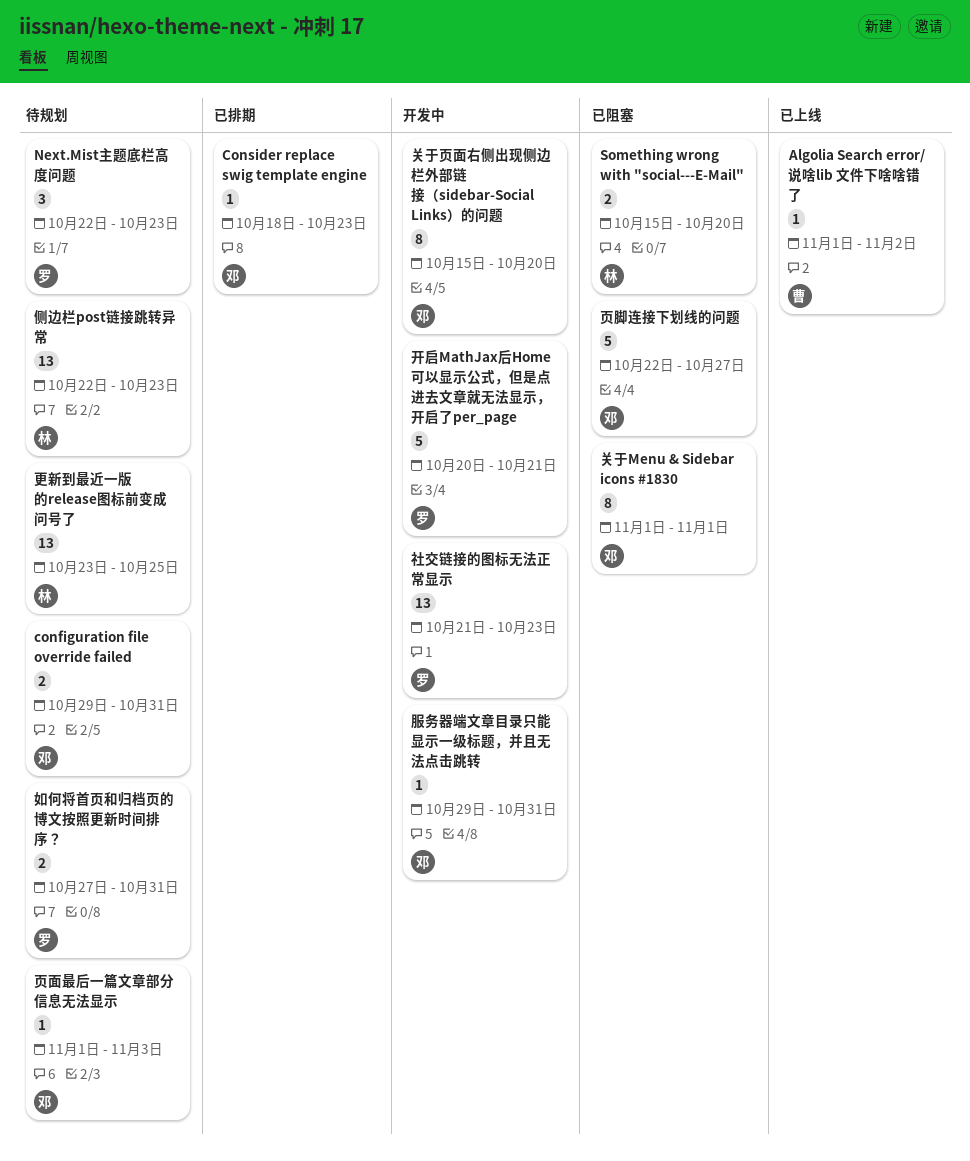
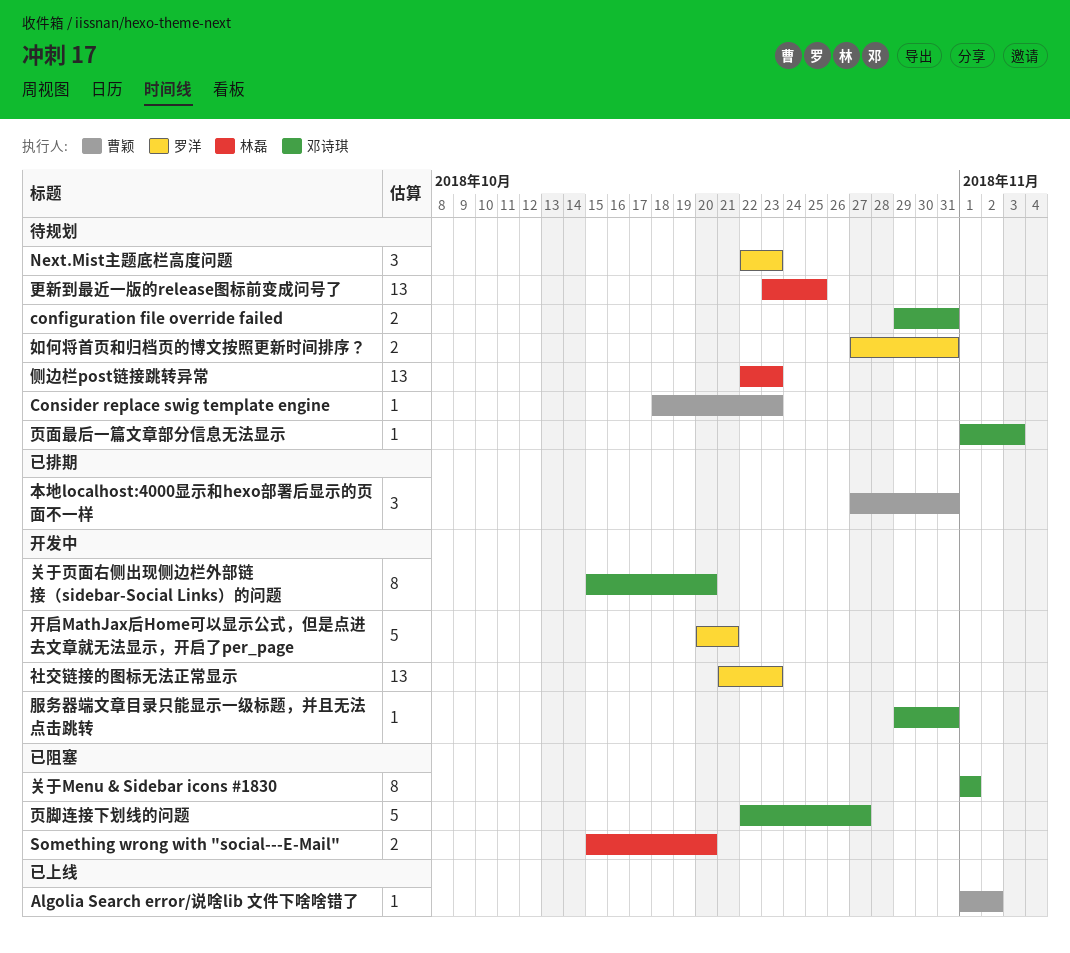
Consider replace swig template engine, status: 已排期 -> 待规划
Consider replace swig template engine, owner: 邓诗琪 -> 曹颖
本地localhost:4000显示和hexo部署后显示的页面不一样: none -> present

